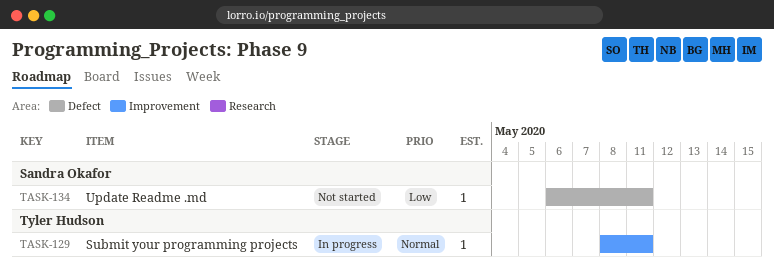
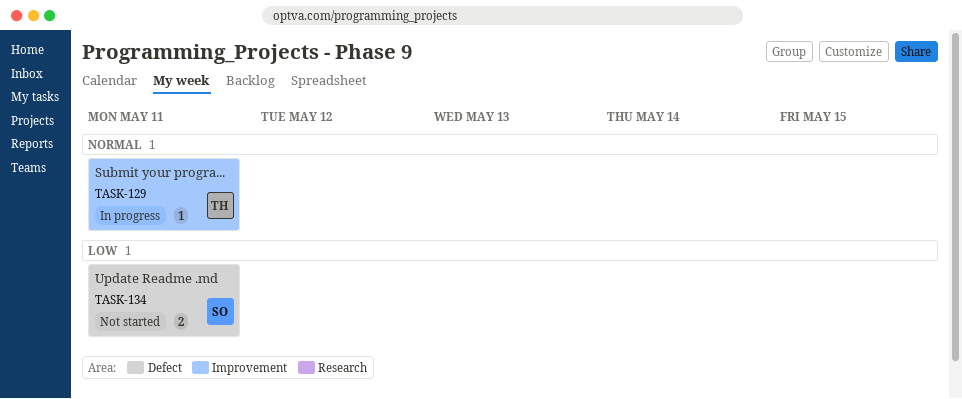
TASK-134, estimate: 1 -> 2

